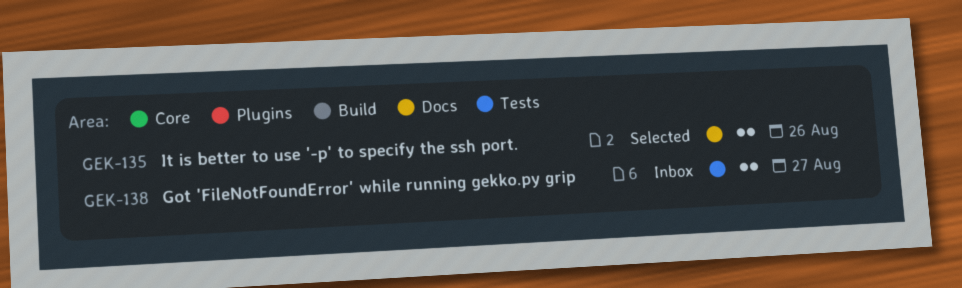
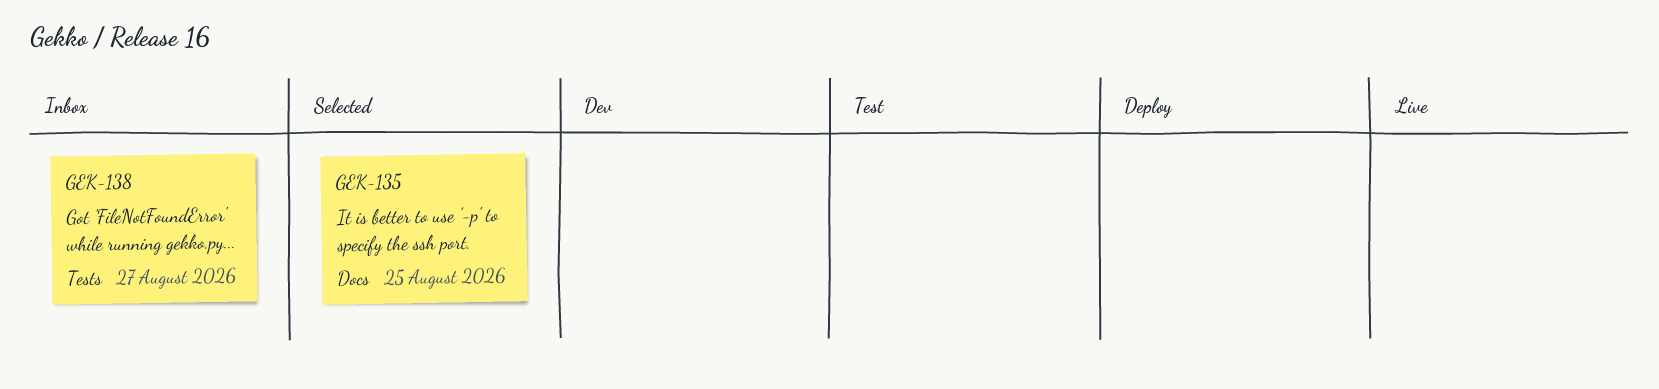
GEK-135, due: Aug 26 -> Aug 25

